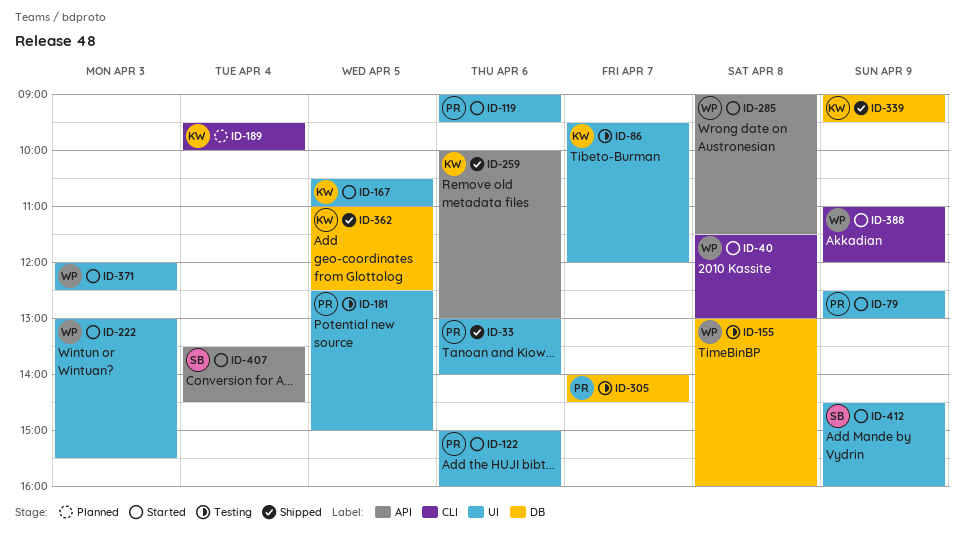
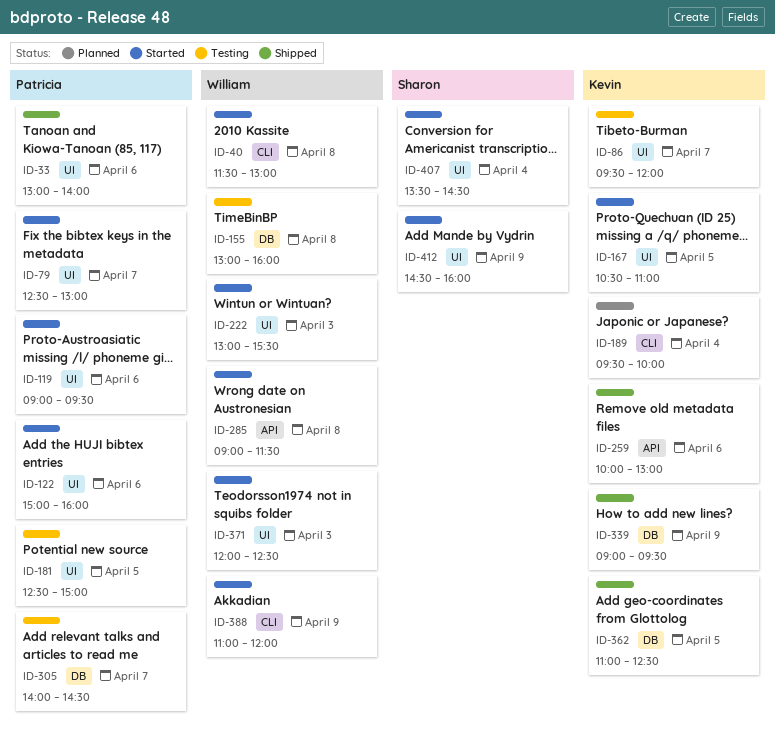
ID-79, day: Apr 9 -> Apr 7
ID-407, label: API -> UI

